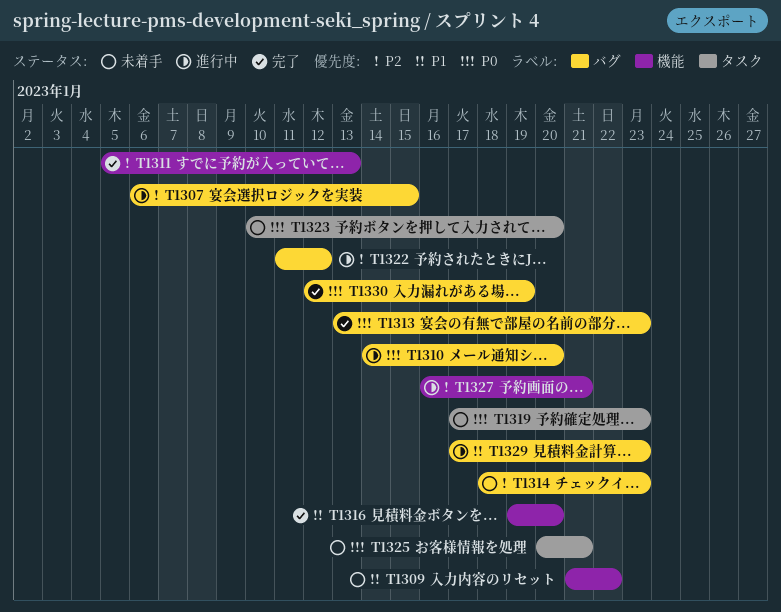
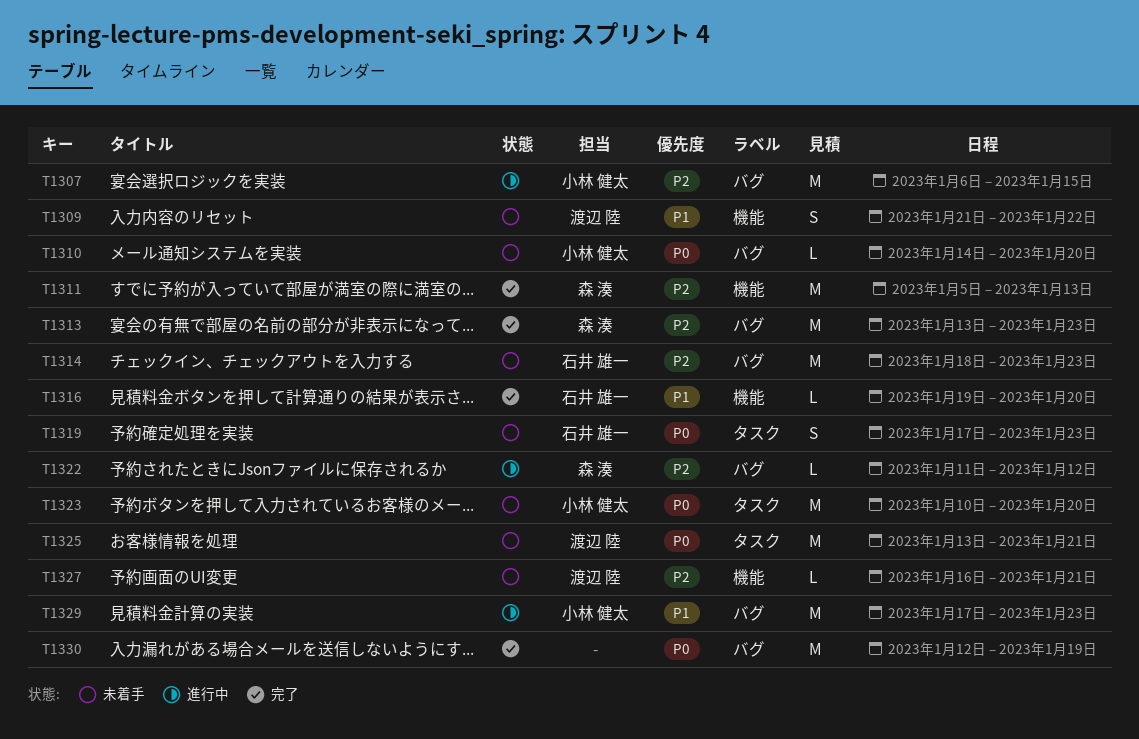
T1310, status: 進行中 -> 未着手
T1313, priority: P0 -> P2
T1325, start: Jan 20 -> Jan 13
T1327, status: 進行中 -> 未着手

